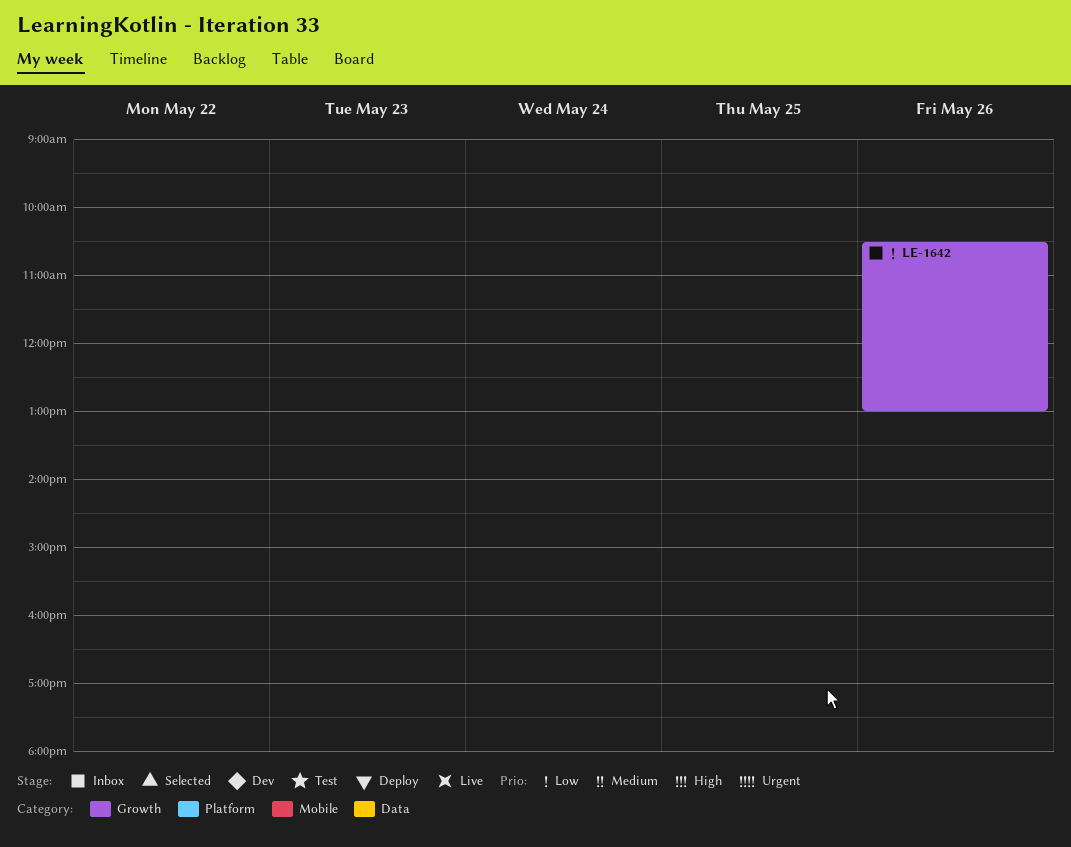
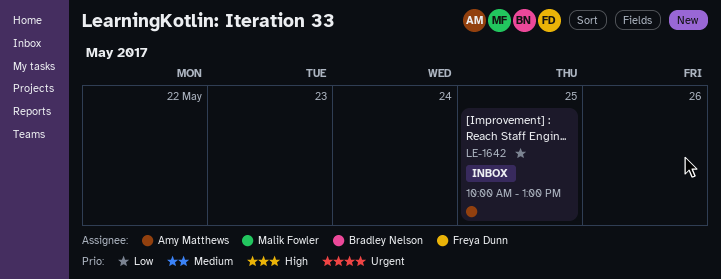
LE-1642, day: May 26 -> May 25
LE-1642, begins: 10:30 -> 10:00

